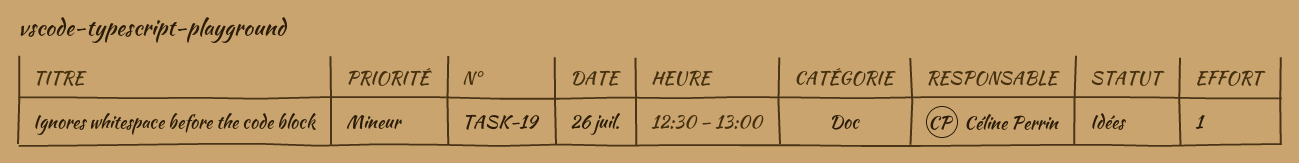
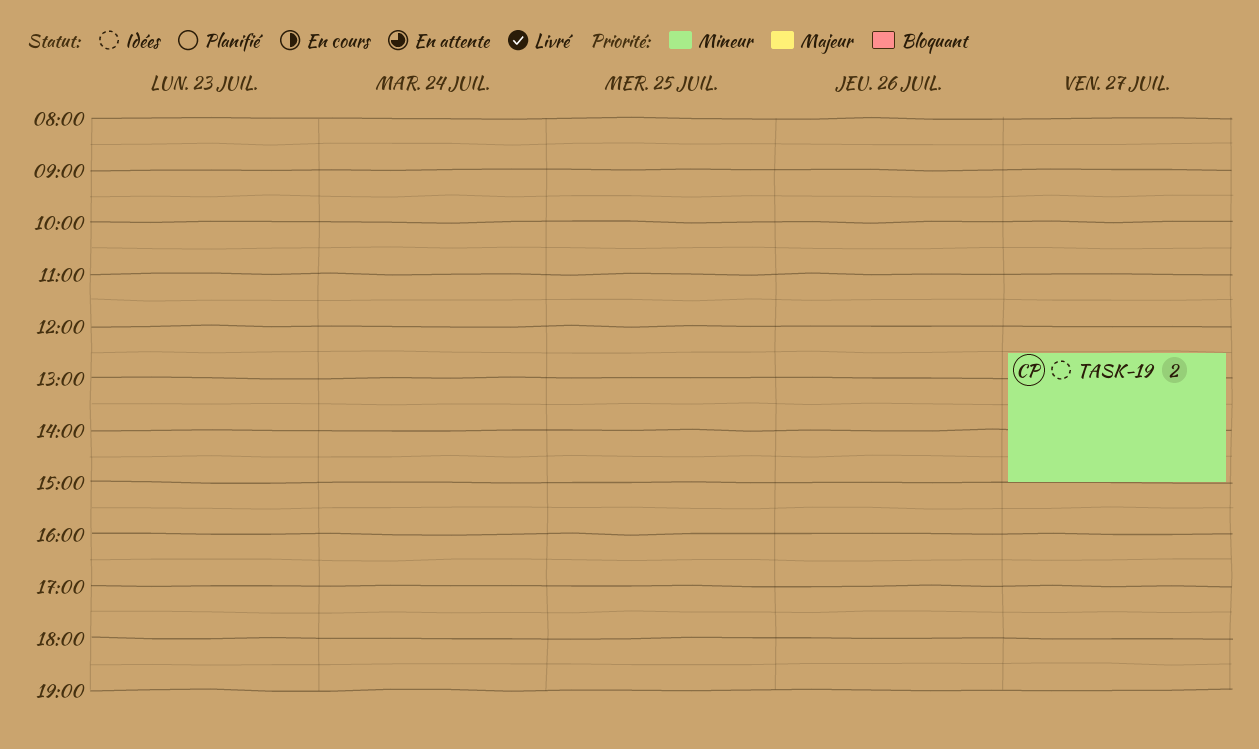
TASK-19, estimate: 1 -> 2
TASK-19, day: Jul 26 -> Jul 27
TASK-19, ends: 13:00 -> 15:00

